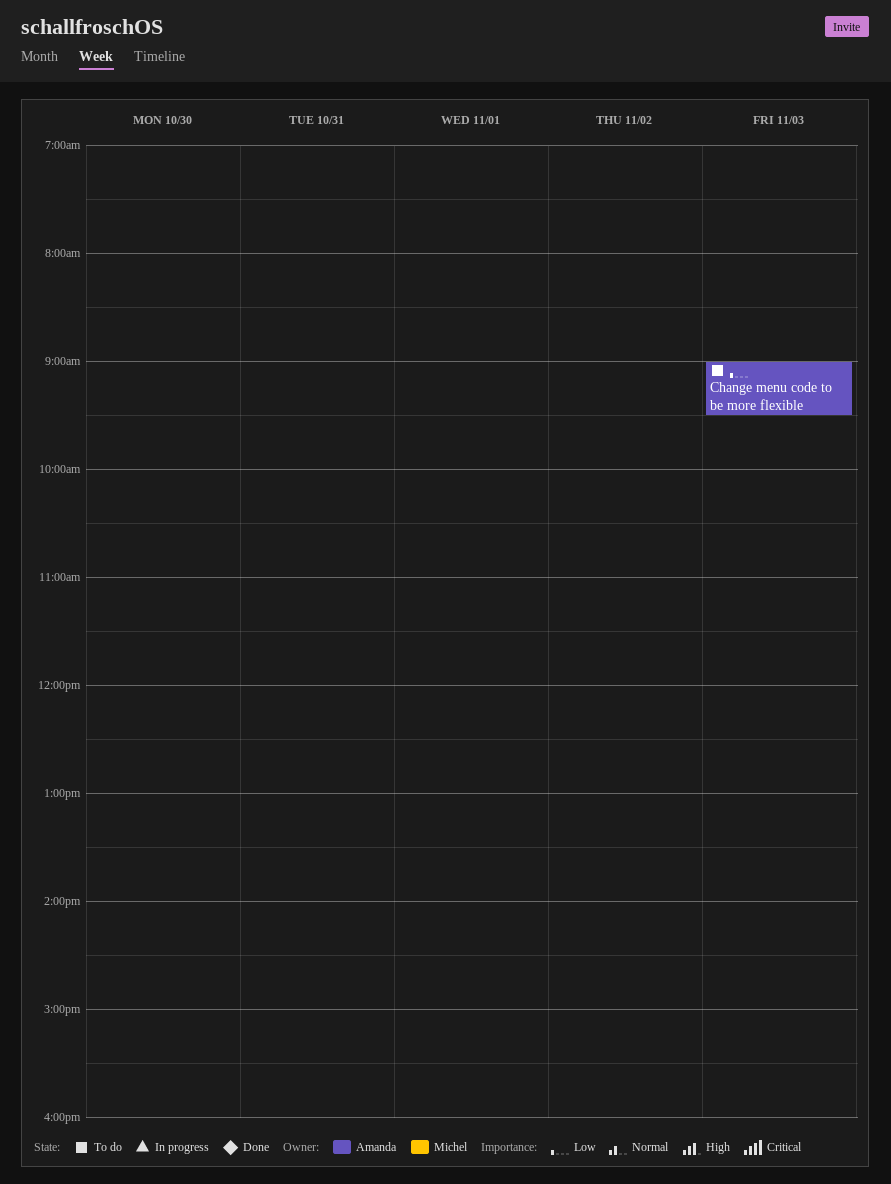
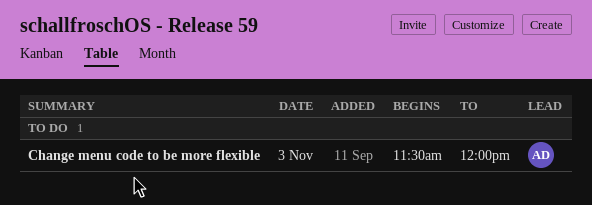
Change menu code to be more flexible, begins: 09:00 -> 11:30
Change menu code to be more flexible, ends: 09:30 -> 12:00

